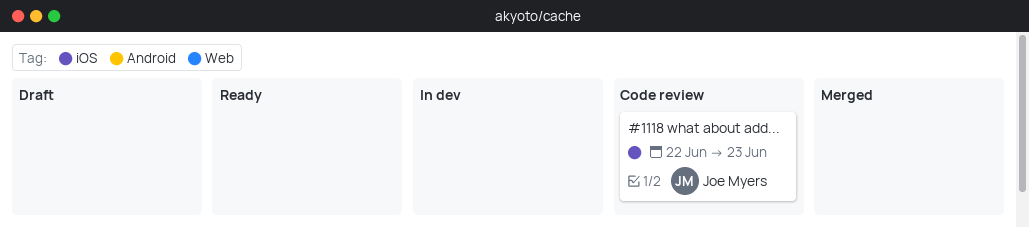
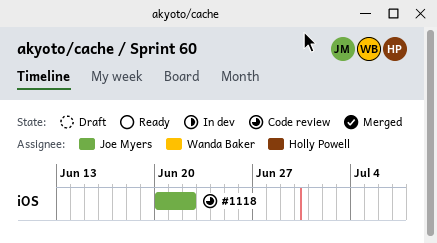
#1118, start: Jun 22 -> Jun 20
#1118, due: Jun 23 -> Jun 22

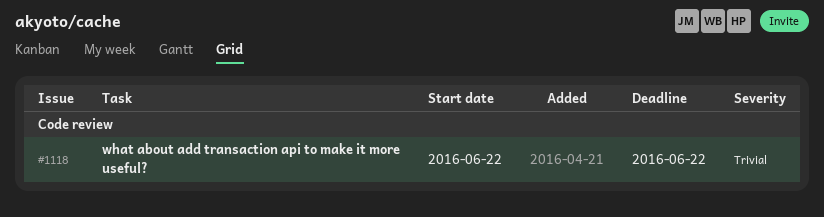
#1118, start: Jun 20 -> Jun 22

